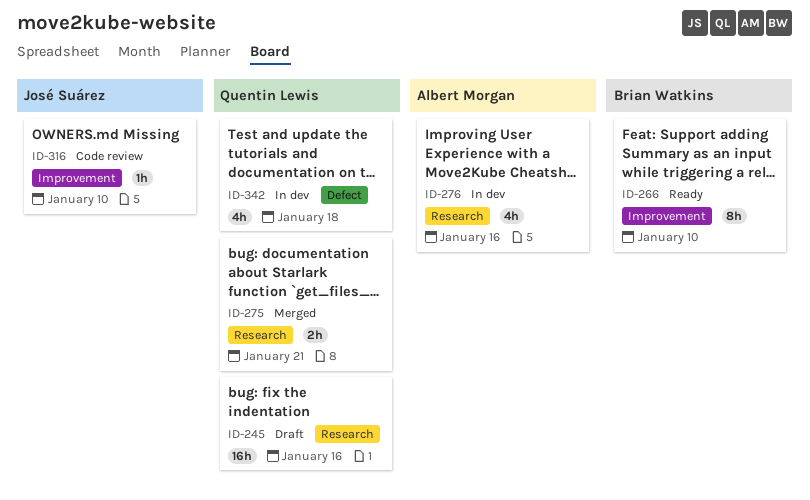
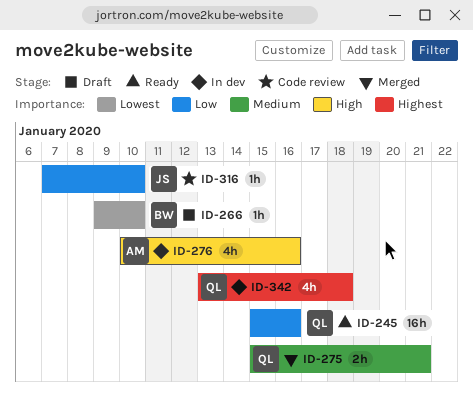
ID-245, status: Draft -> Ready
ID-266, status: Ready -> Draft
ID-266, estimate: 8h -> 1h

